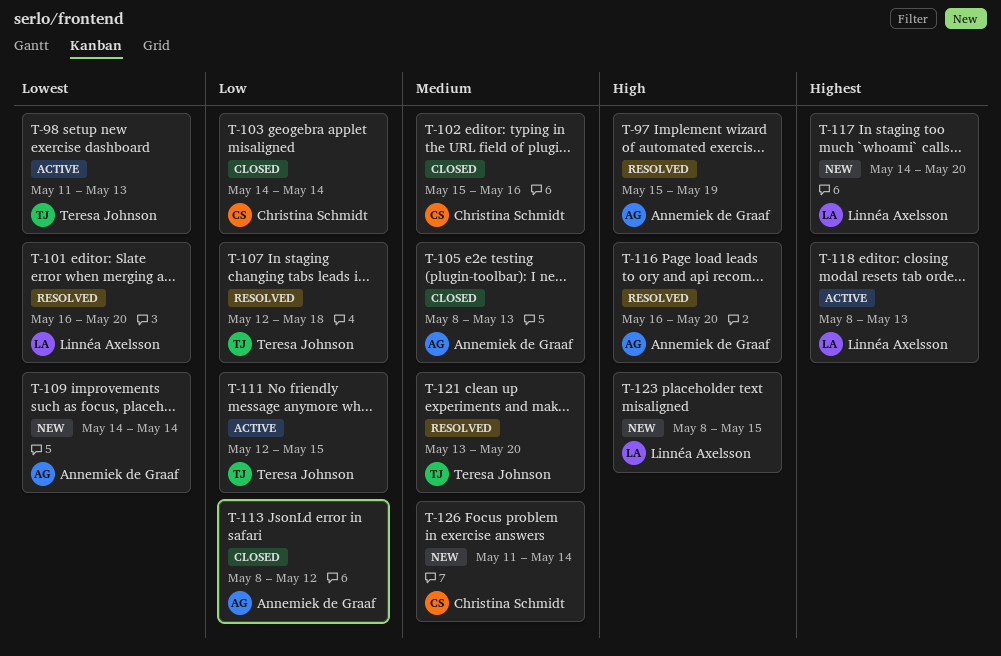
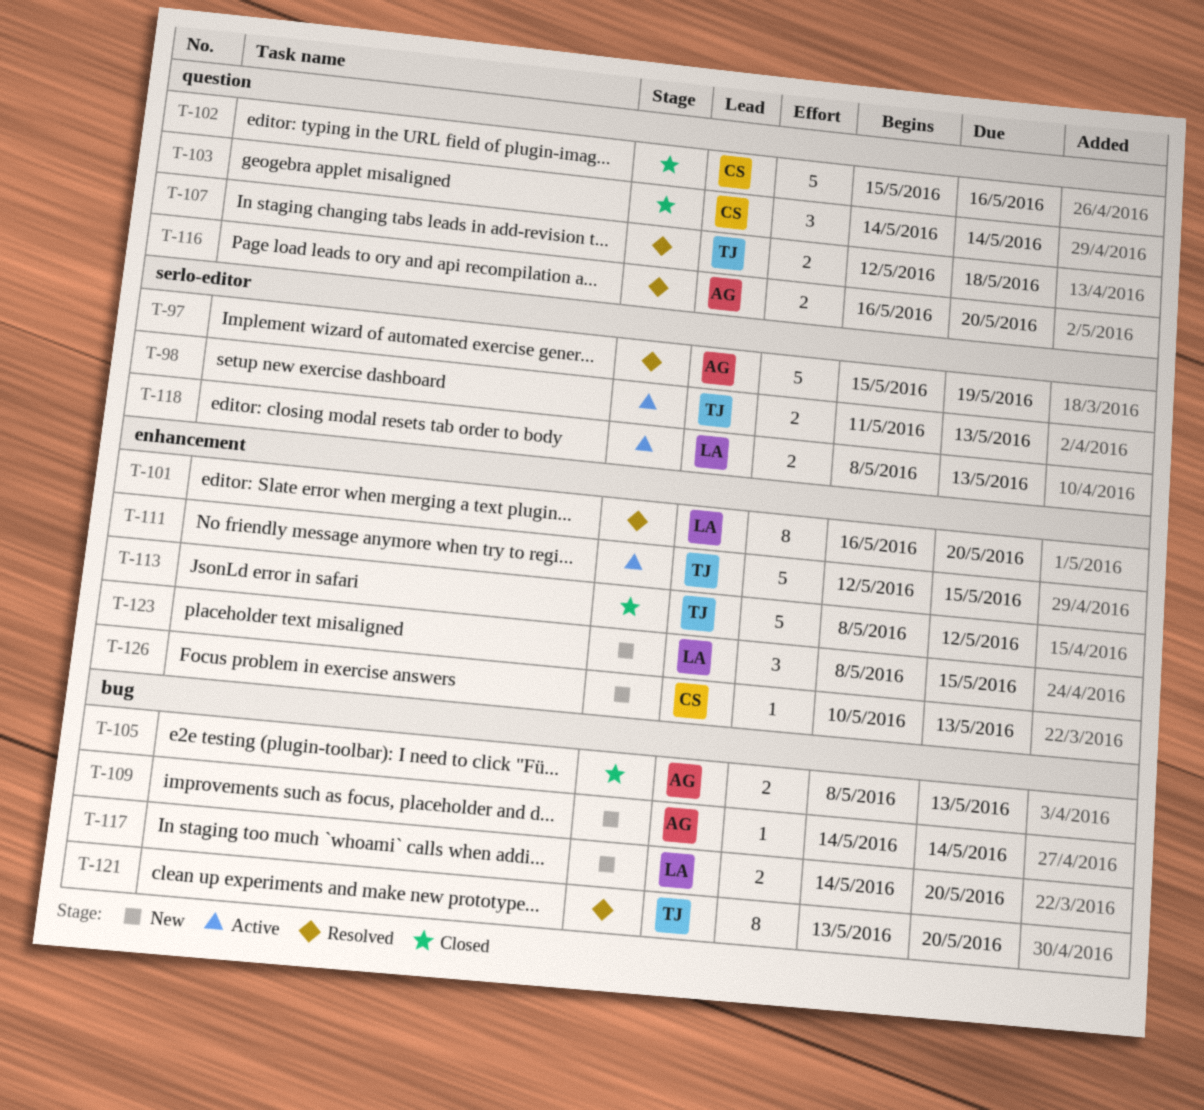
T-113, owner: Annemiek de Graaf -> Teresa Johnson
T-126, start: May 11 -> May 10
T-126, due: May 14 -> May 13

